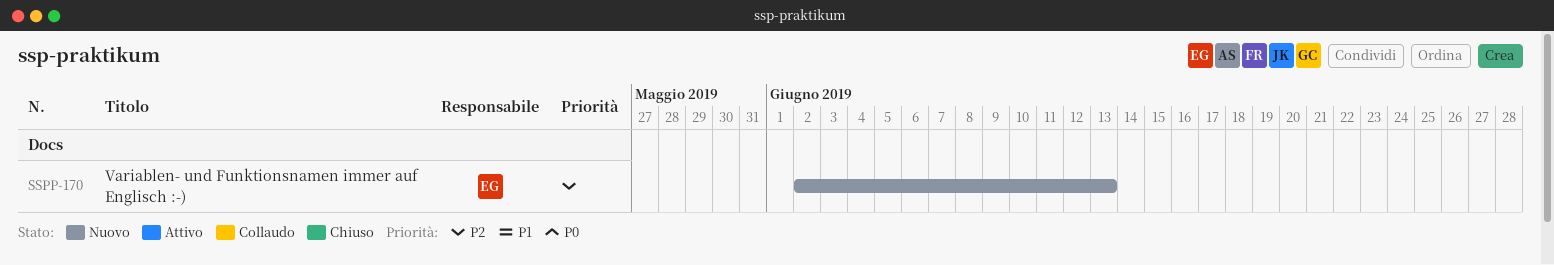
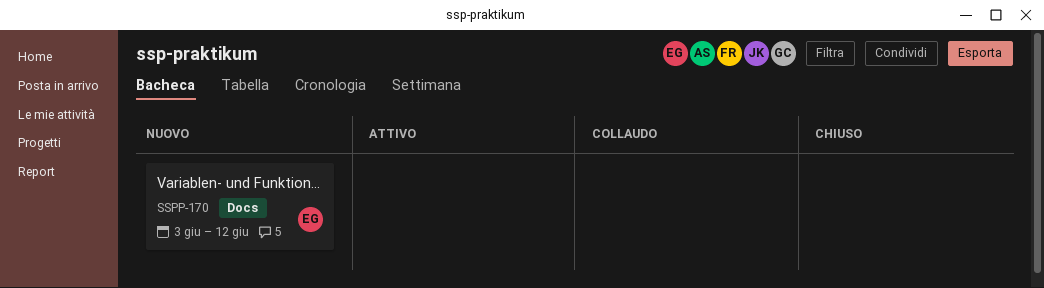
SSPP-170, start: Jun 2 -> Jun 3
SSPP-170, due: Jun 13 -> Jun 12

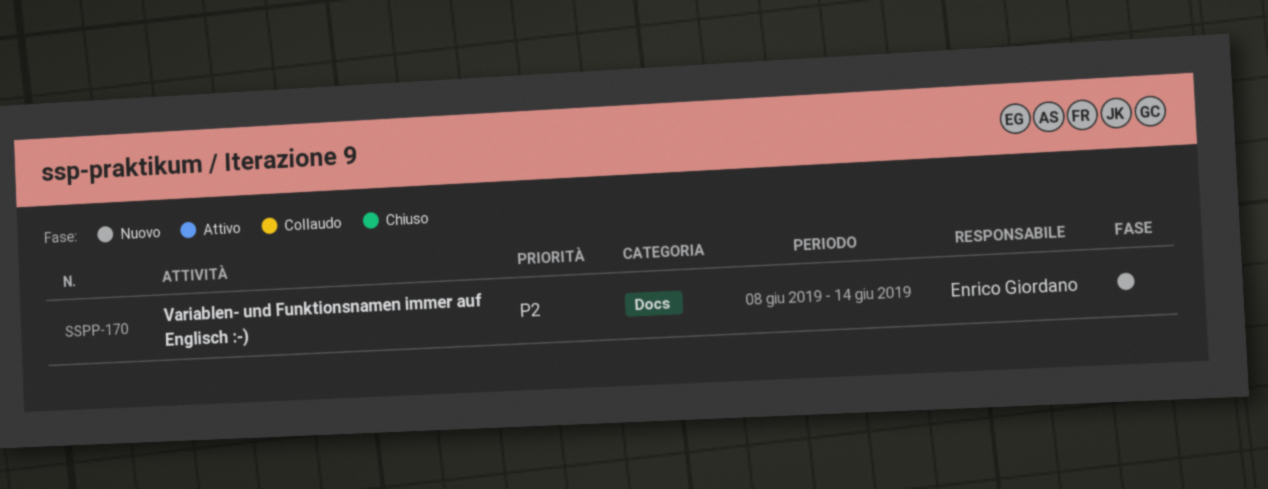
SSPP-170, start: Jun 3 -> Jun 8
SSPP-170, due: Jun 12 -> Jun 14

